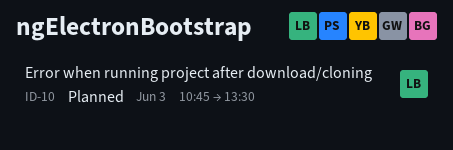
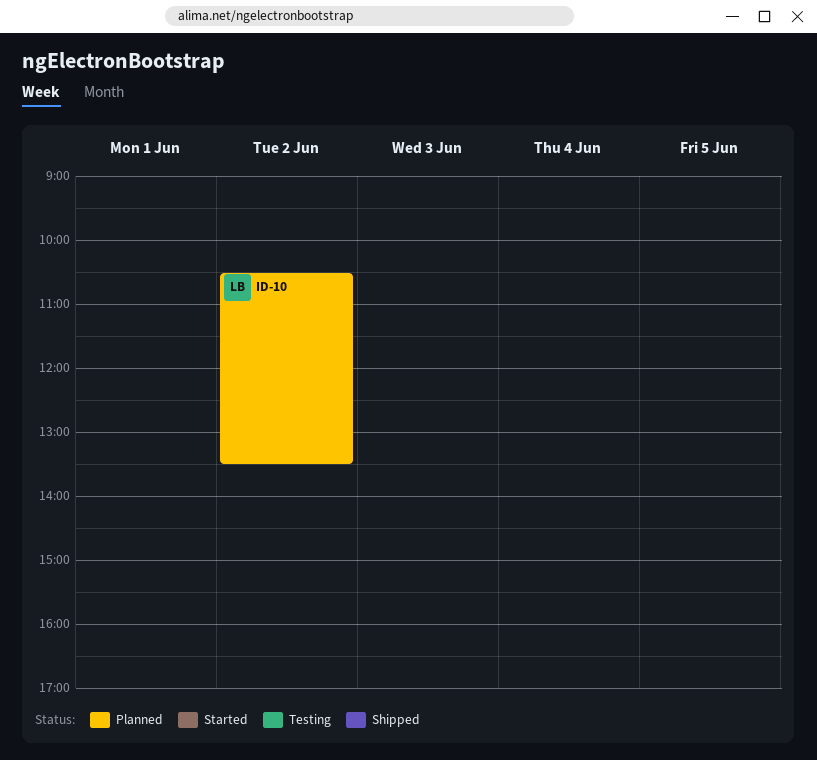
ID-10, day: Jun 3 -> Jun 2
ID-10, begins: 10:45 -> 10:30

